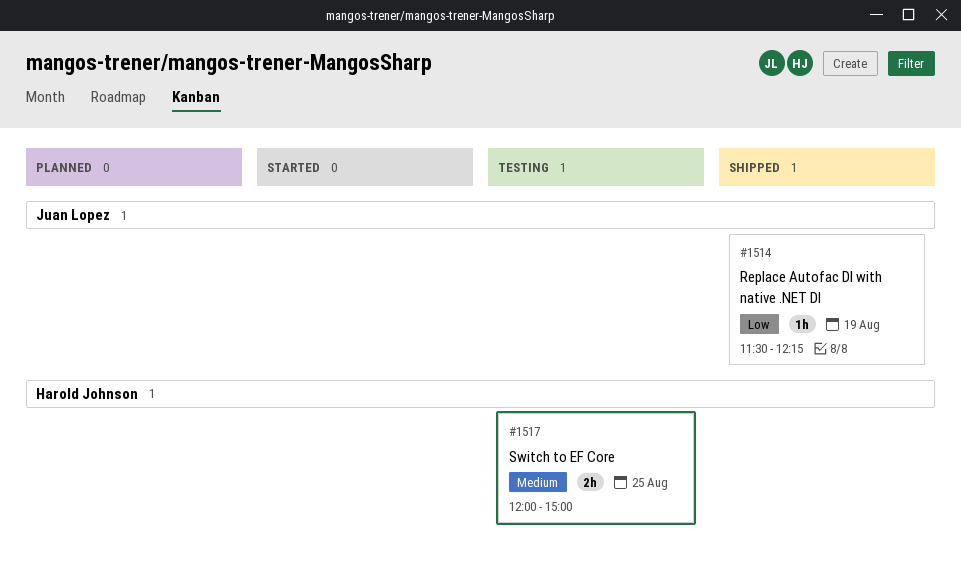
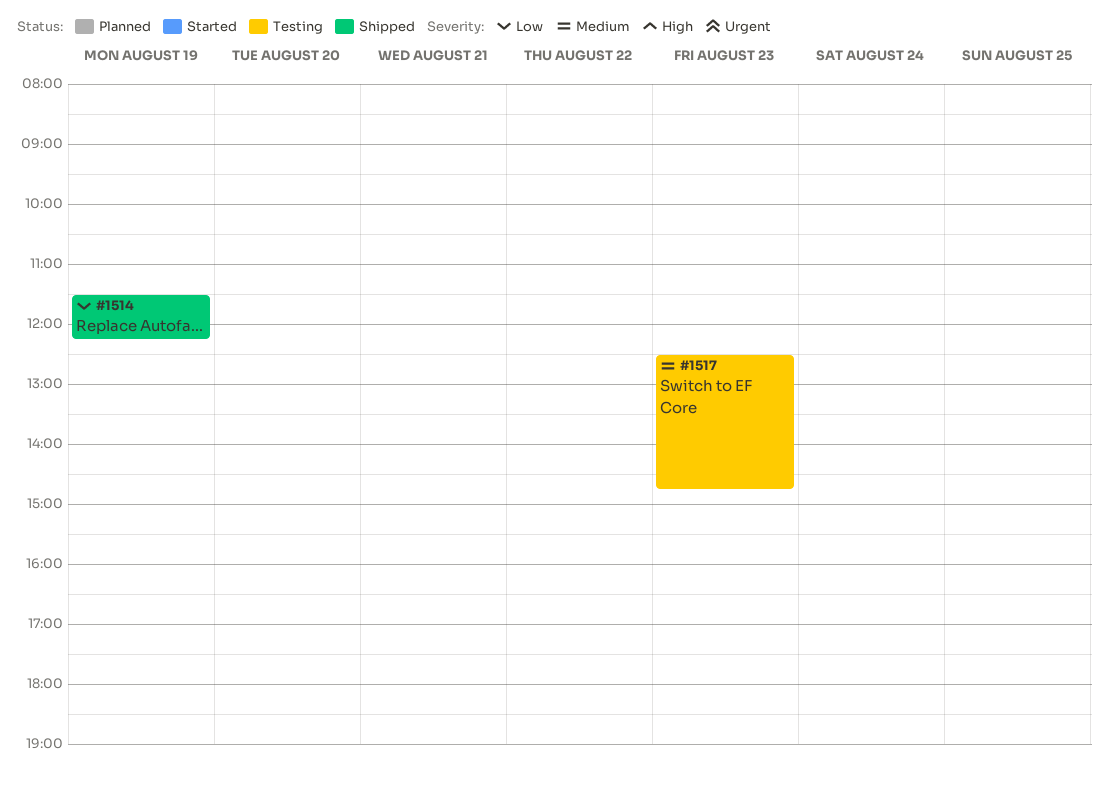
#1517, day: Aug 25 -> Aug 23
#1517, begins: 12:00 -> 12:30
#1517, ends: 15:00 -> 14:45

